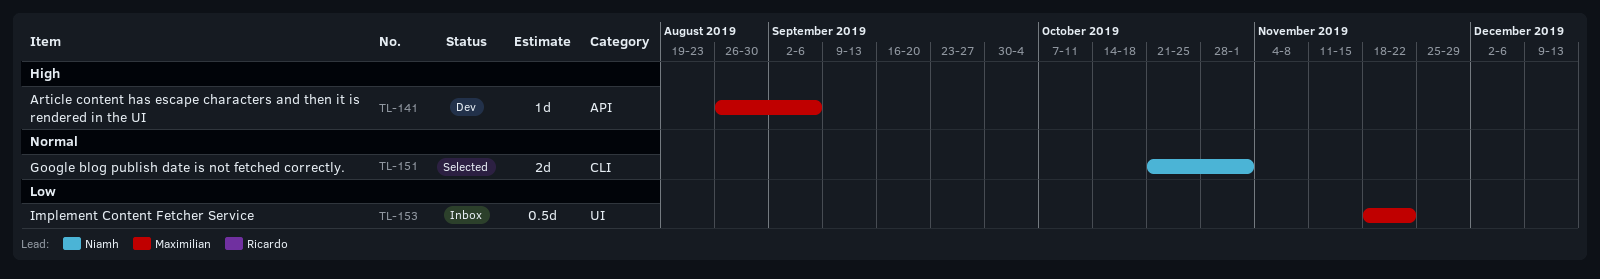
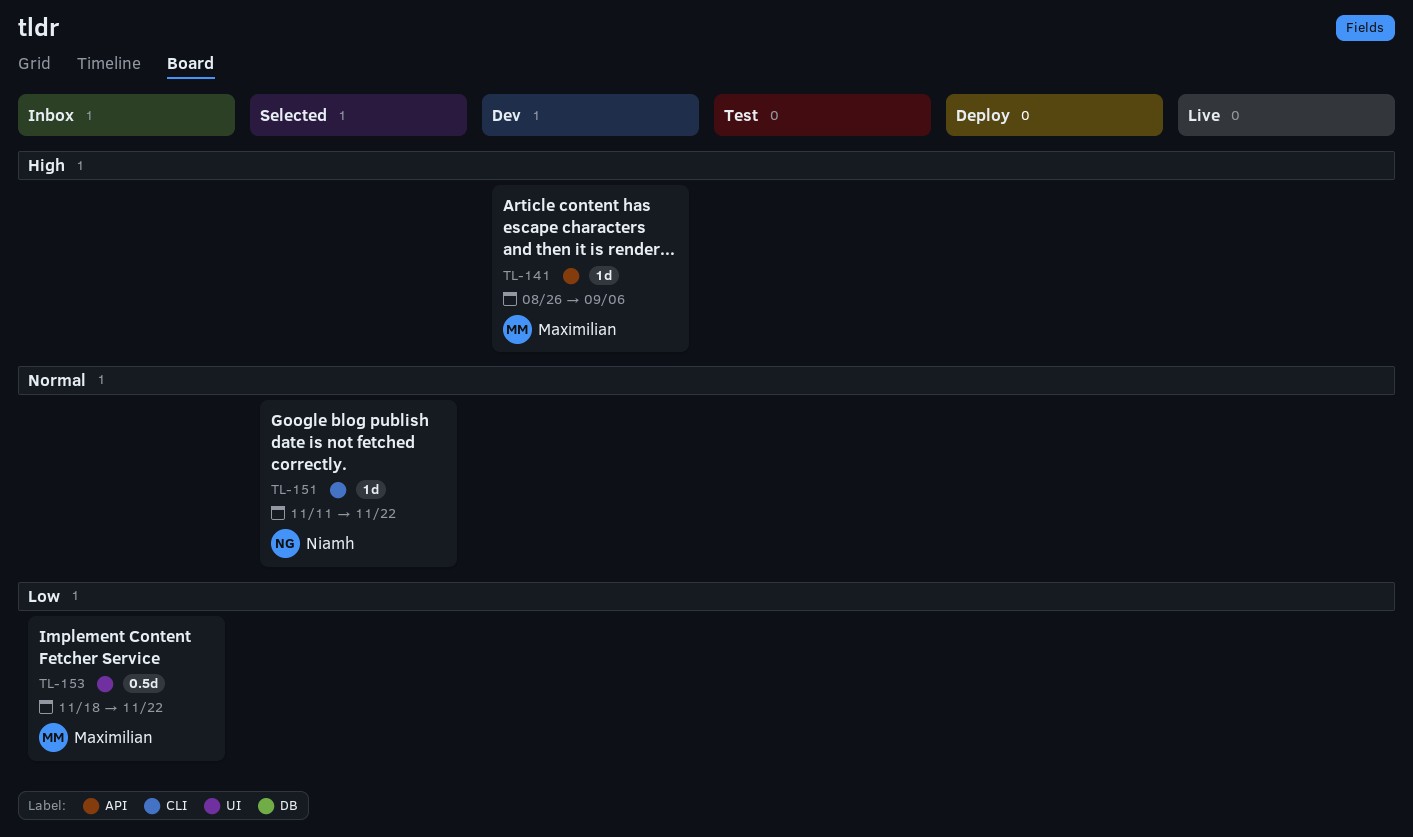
TL-151, estimate: 2d -> 1d
TL-151, start: Oct 21 -> Nov 11
TL-151, due: Nov 1 -> Nov 22

